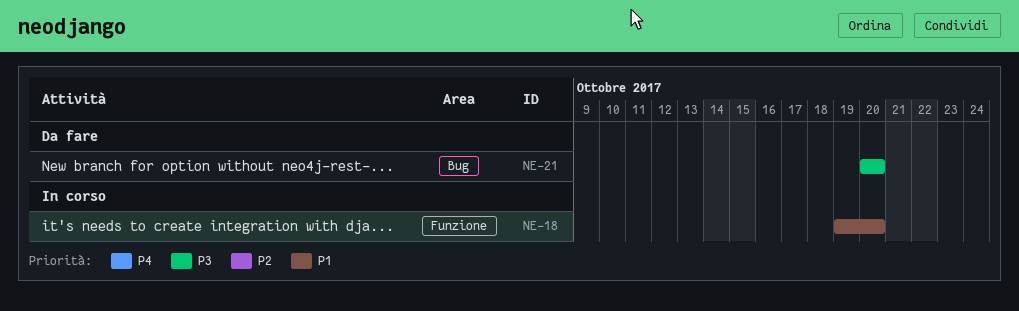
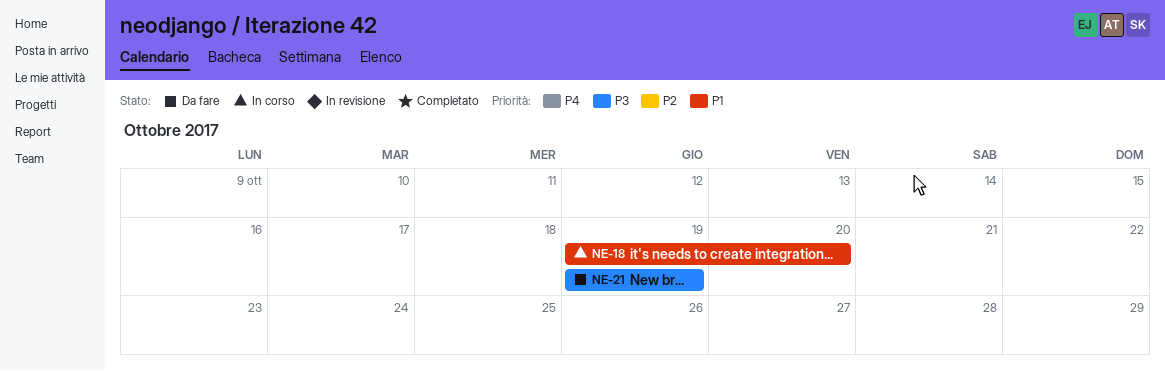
NE-21, start: Oct 20 -> Oct 19
NE-21, due: Oct 20 -> Oct 19

